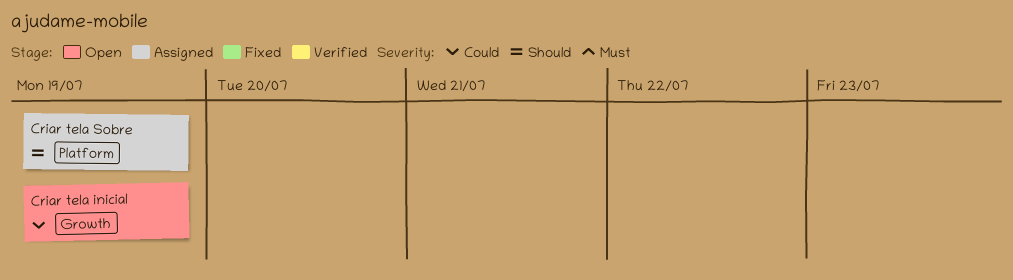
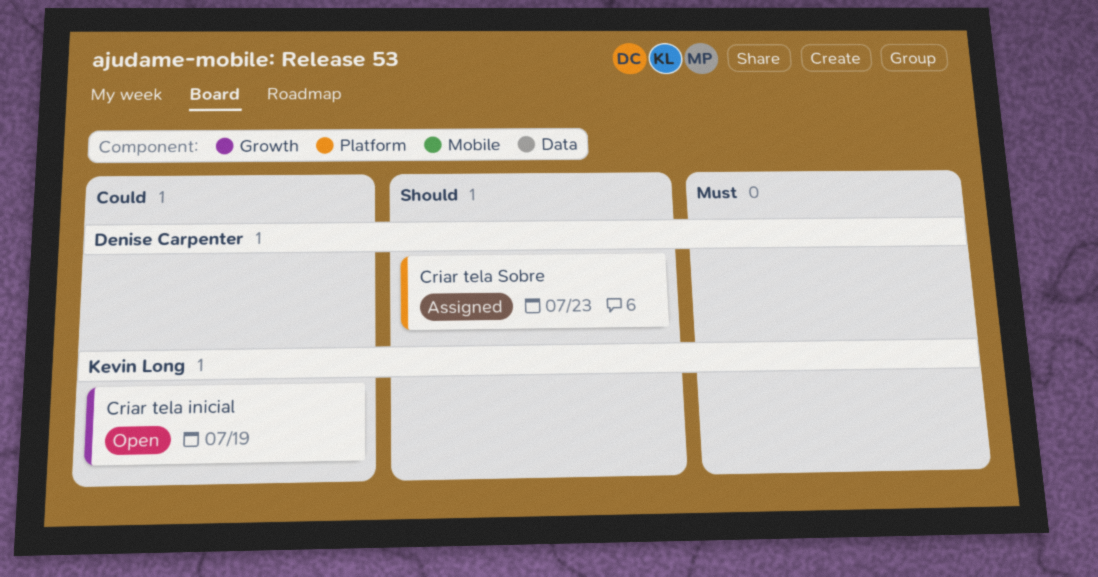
Criar tela Sobre, due: Jul 19 -> Jul 23

